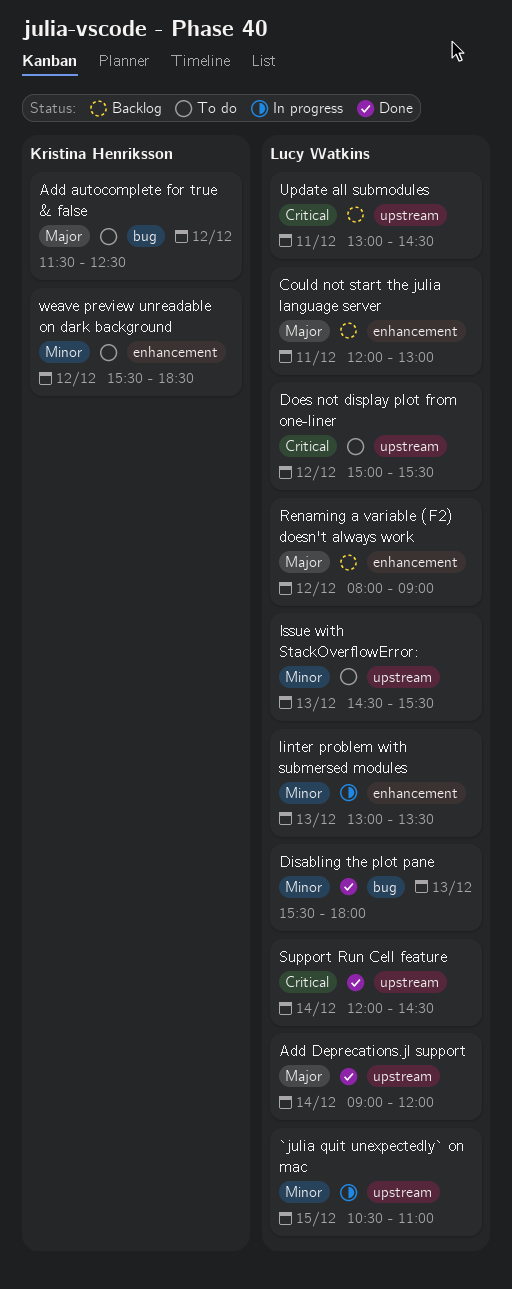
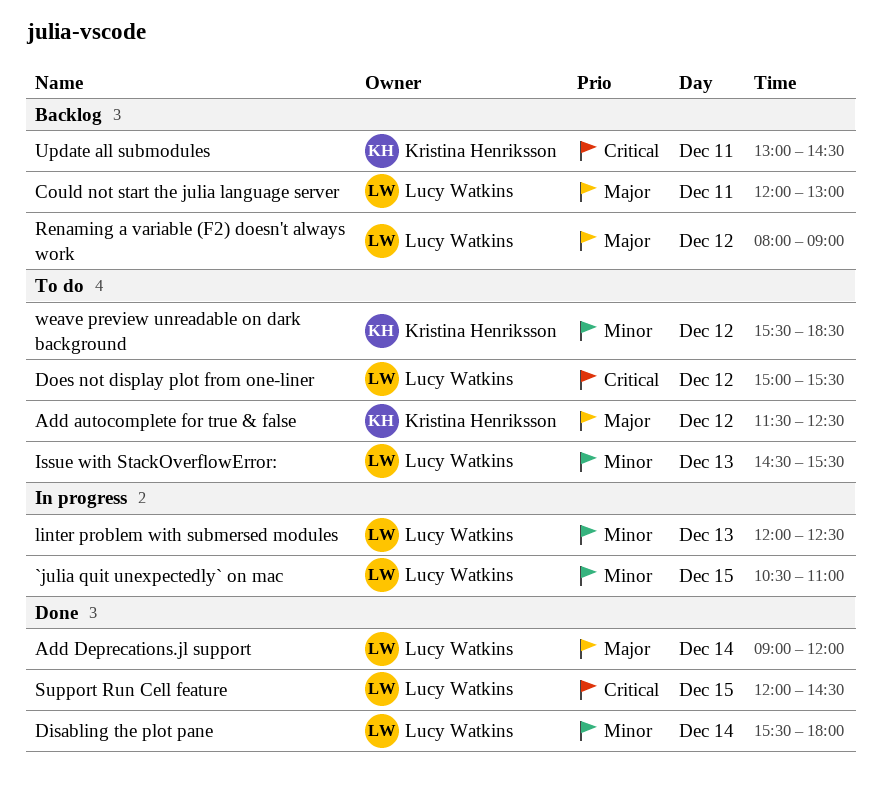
Disabling the plot pane, day: Dec 13 -> Dec 14
linter problem with submersed modules, begins: 13:00 -> 12:00
linter problem with submersed modules, ends: 13:30 -> 12:30
Support Run Cell feature, day: Dec 14 -> Dec 15
Update all submodules, owner: Lucy Watkins -> Kristina Henriksson

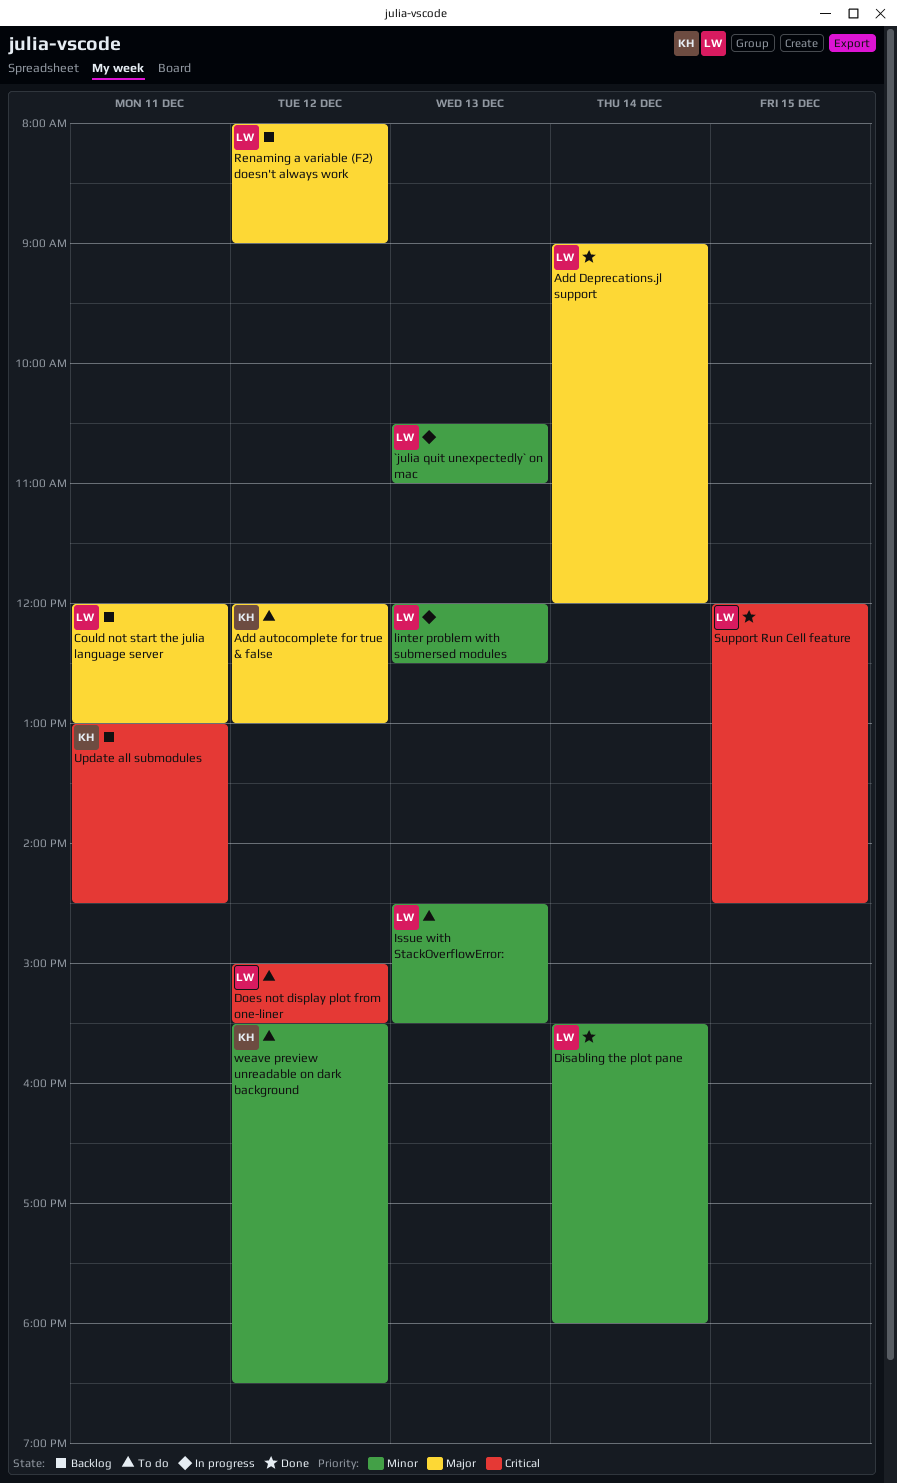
`julia quit unexpectedly` on mac, day: Dec 15 -> Dec 13
Add autocomplete for true & false, begins: 11:30 -> 12:00
Add autocomplete for true & false, ends: 12:30 -> 13:00

